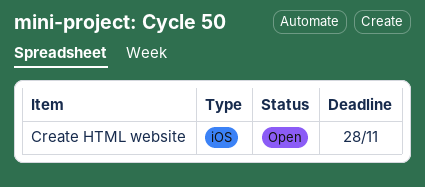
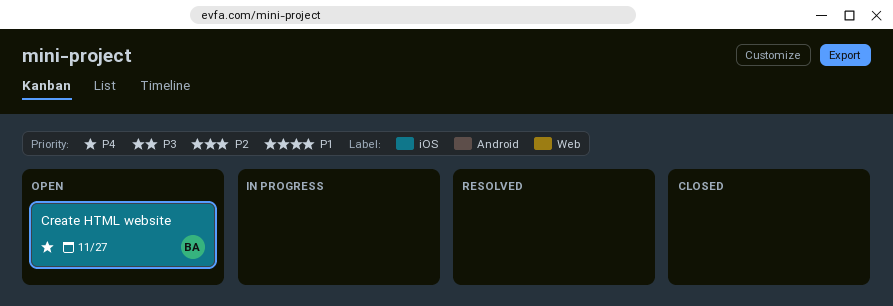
Create HTML website, due: Nov 28 -> Nov 27

